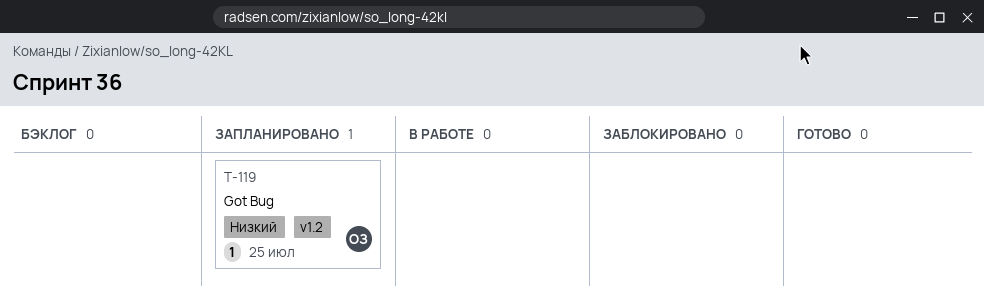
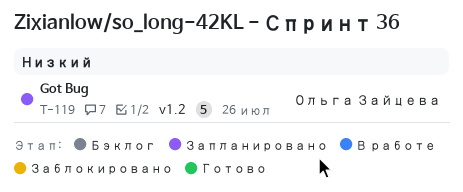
T-119, estimate: 1 -> 5
T-119, due: Jul 25 -> Jul 26

